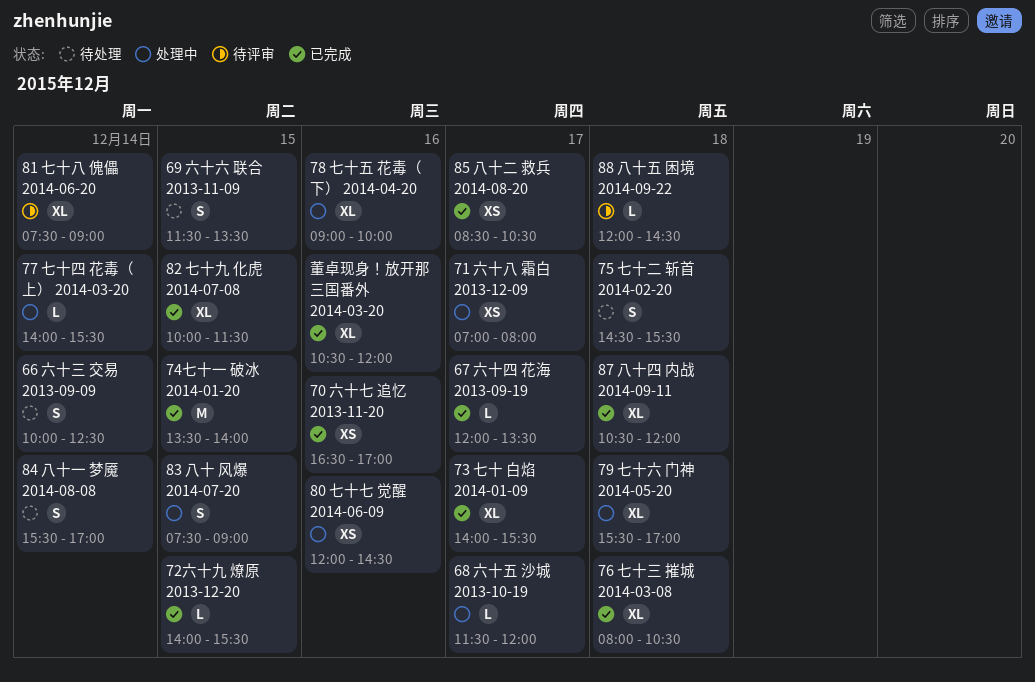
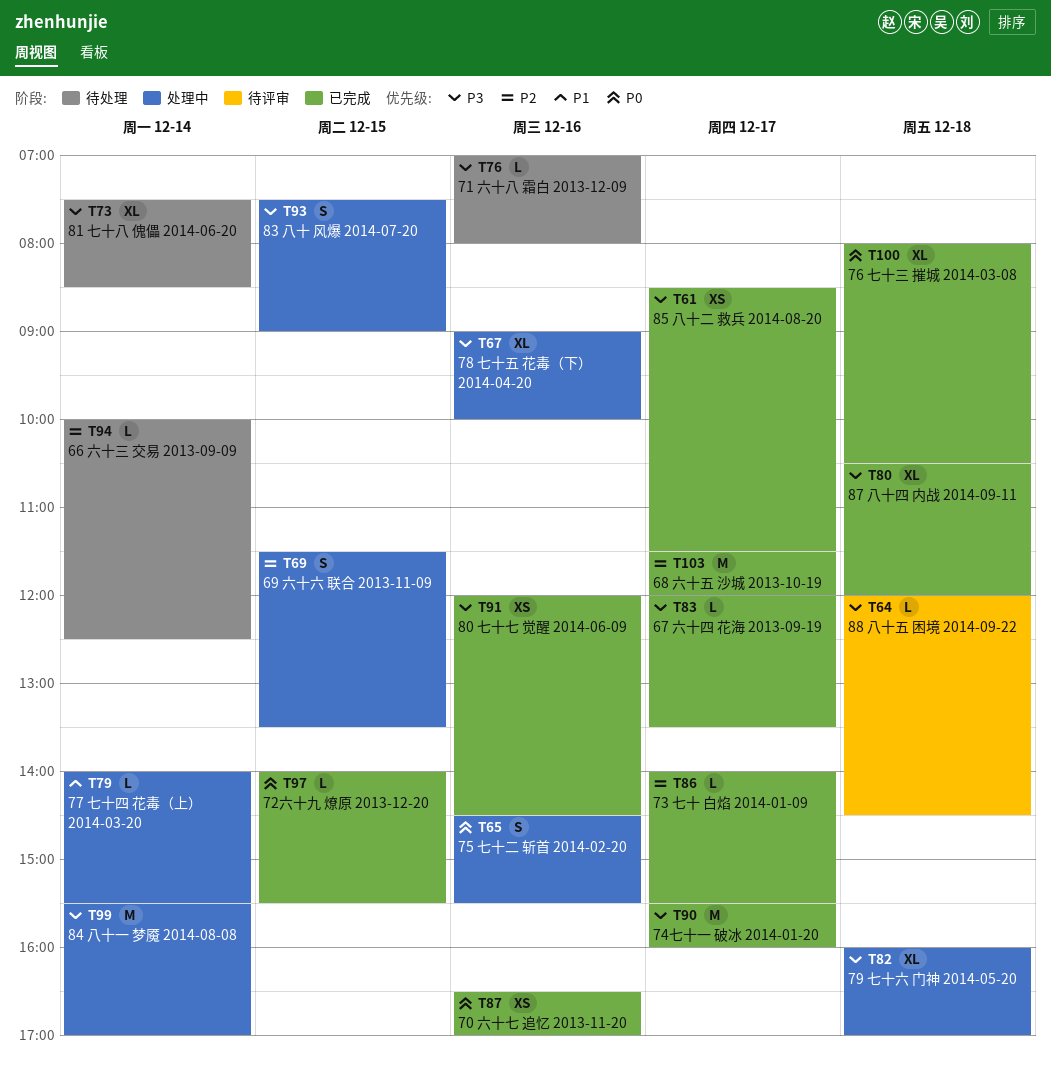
66 六十三 交易 2013-09-09, estimate: S -> L
68 六十五 沙城 2013-10-19, status: 处理中 -> 已完成
68 六十五 沙城 2013-10-19, estimate: L -> M
69 六十六 联合 2013-11-09, status: 待处理 -> 处理中
71 六十八 霜白 2013-12-09, status: 处理中 -> 待处理
71 六十八 霜白 2013-12-09, estimate: XS -> L
71 六十八 霜白 2013-12-09, day: Dec 17 -> Dec 16
73 七十 白焰 2014-01-09, estimate: XL -> L
74七十一 破冰 2014-01-20, day: Dec 15 -> Dec 17
74七十一 破冰 2014-01-20, begins: 13:30 -> 15:30
74七十一 破冰 2014-01-20, ends: 14:00 -> 16:00
75 七十二 斩首 2014-02-20, status: 待处理 -> 处理中
75 七十二 斩首 2014-02-20, day: Dec 18 -> Dec 16
79 七十六 门神 2014-05-20, begins: 15:30 -> 16:00
80 七十七 觉醒 2014-06-09, status: 处理中 -> 已完成
81 七十八 傀儡 2014-06-20, status: 待评审 -> 待处理
81 七十八 傀儡 2014-06-20, ends: 09:00 -> 08:30
82 七十九 化虎 2014-07-08: present -> none
84 八十一 梦魇 2014-08-08, status: 待处理 -> 处理中
84 八十一 梦魇 2014-08-08, estimate: S -> M
85 八十二 救兵 2014-08-20, ends: 10:30 -> 11:30
董卓现身！放开那三国番外 2014-03-20: present -> none

